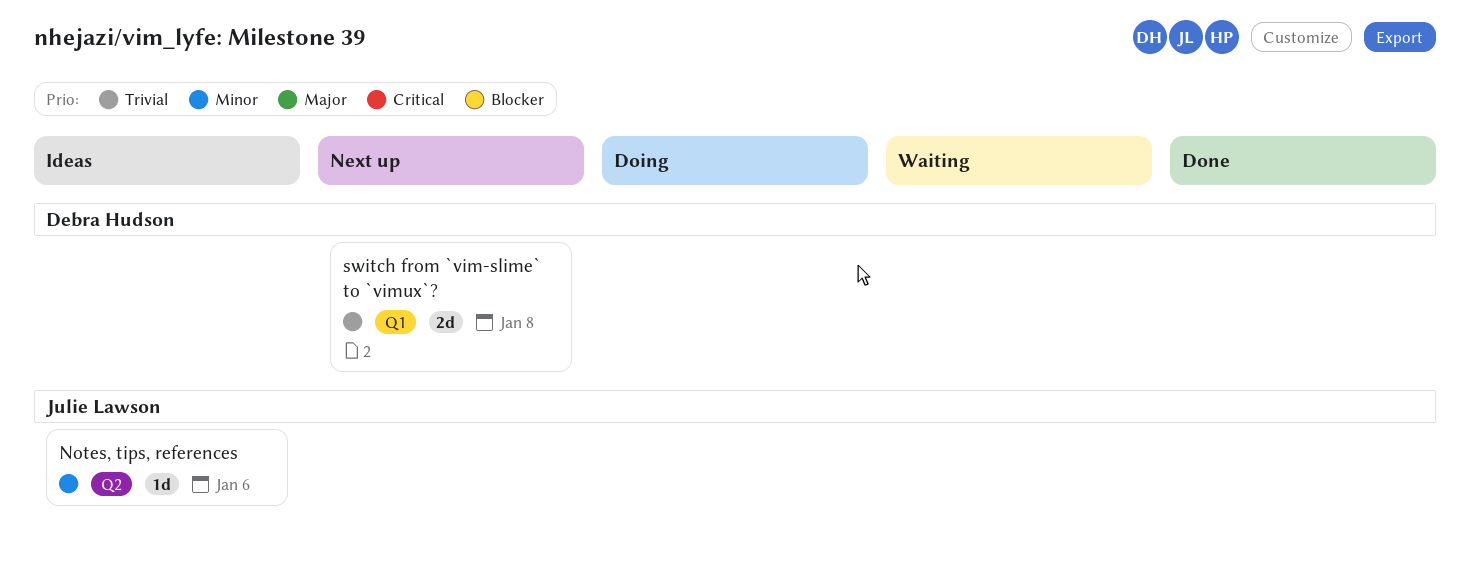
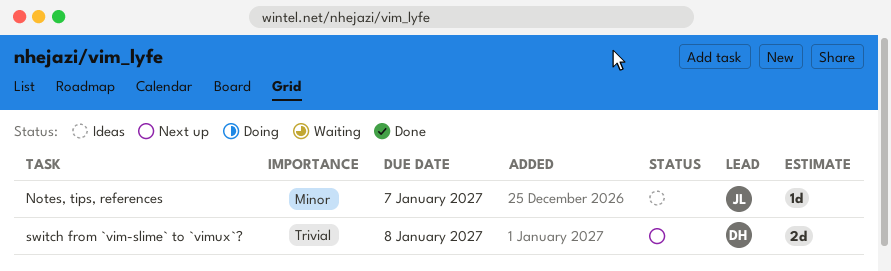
Notes, tips, references, due: Jan 6 -> Jan 7

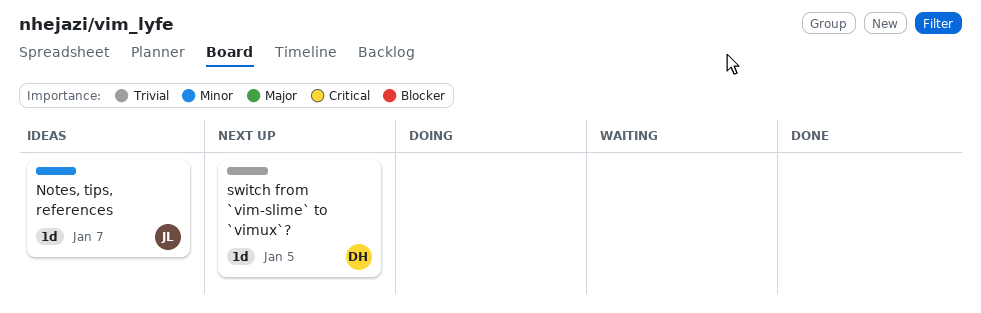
switch from `vim-slime` to `vimux`?, estimate: 2d -> 1d
switch from `vim-slime` to `vimux`?, due: Jan 8 -> Jan 5

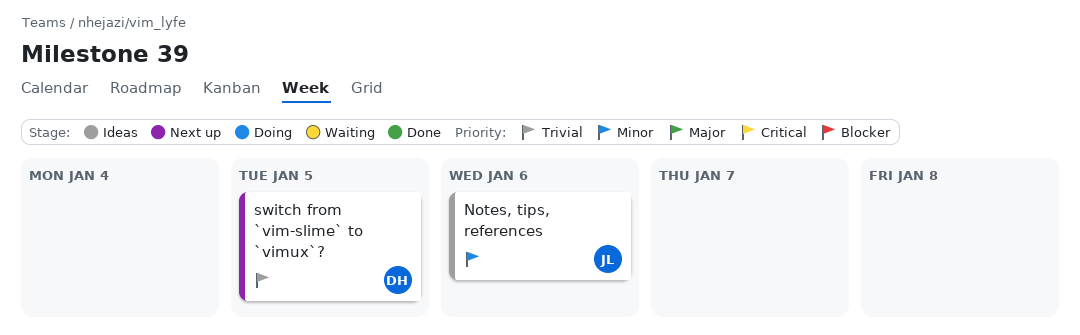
Notes, tips, references, due: Jan 7 -> Jan 6

